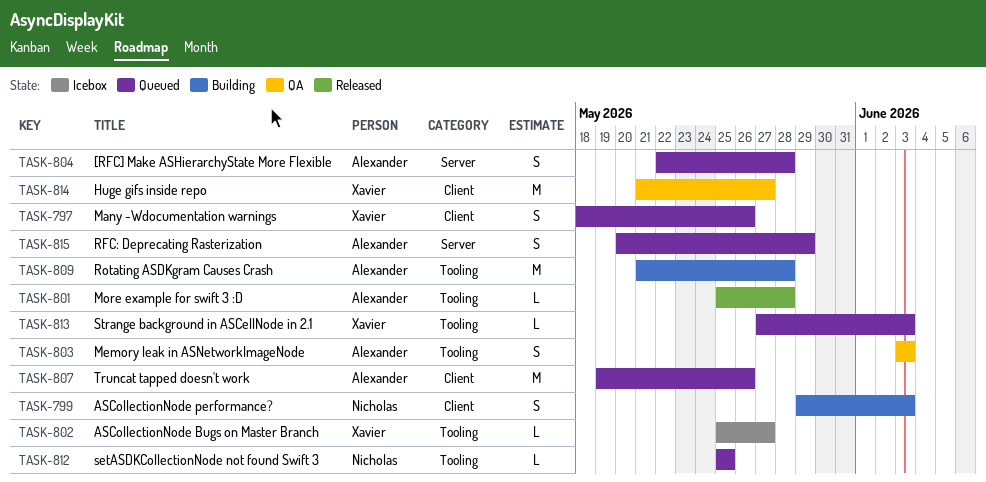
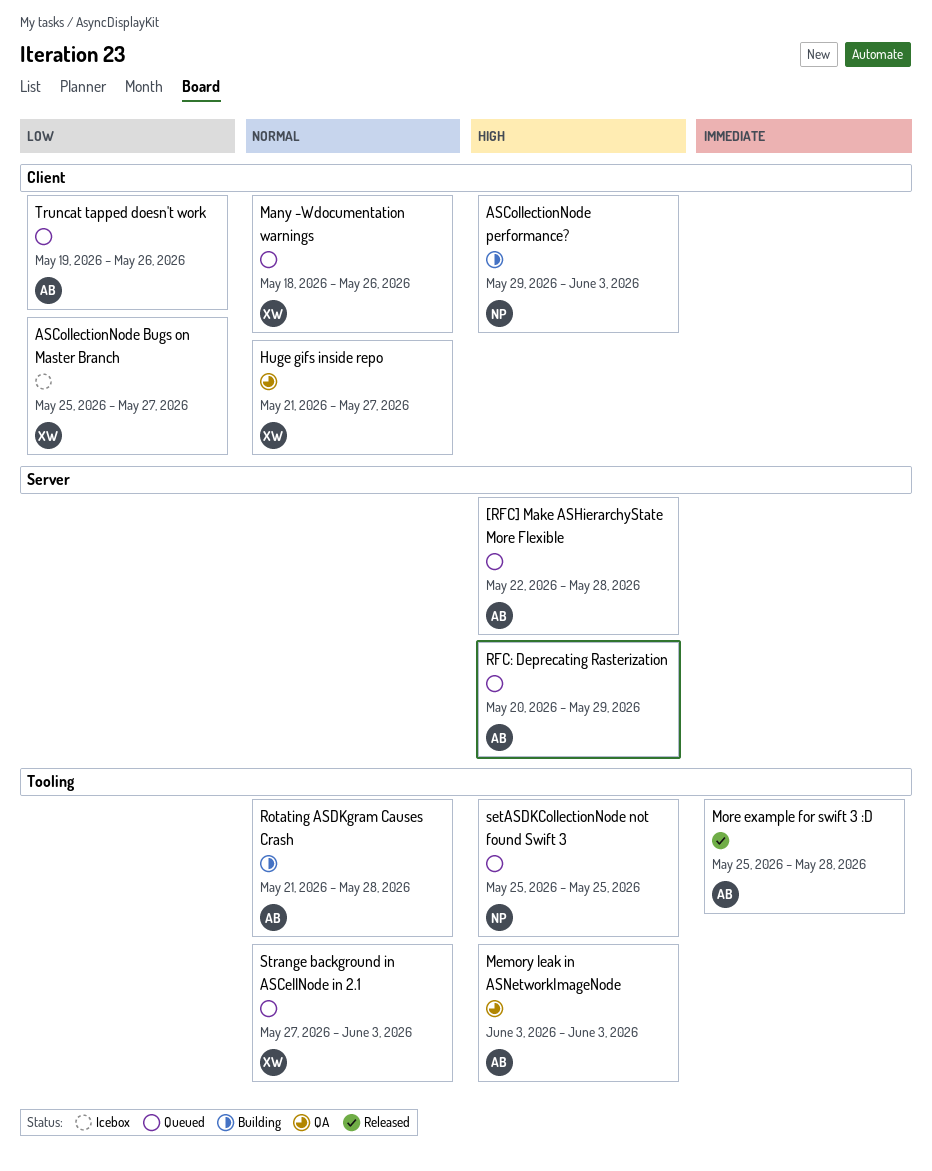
ASCollectionNode Bugs on Master Branch, label: Tooling -> Client

